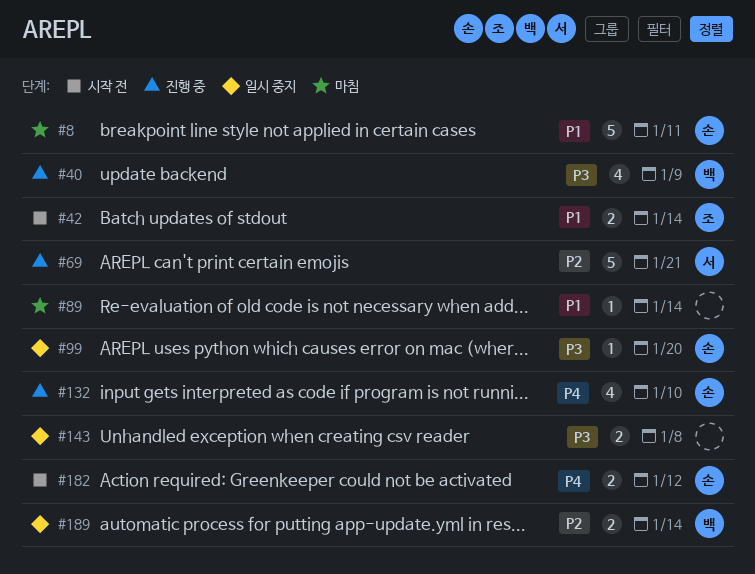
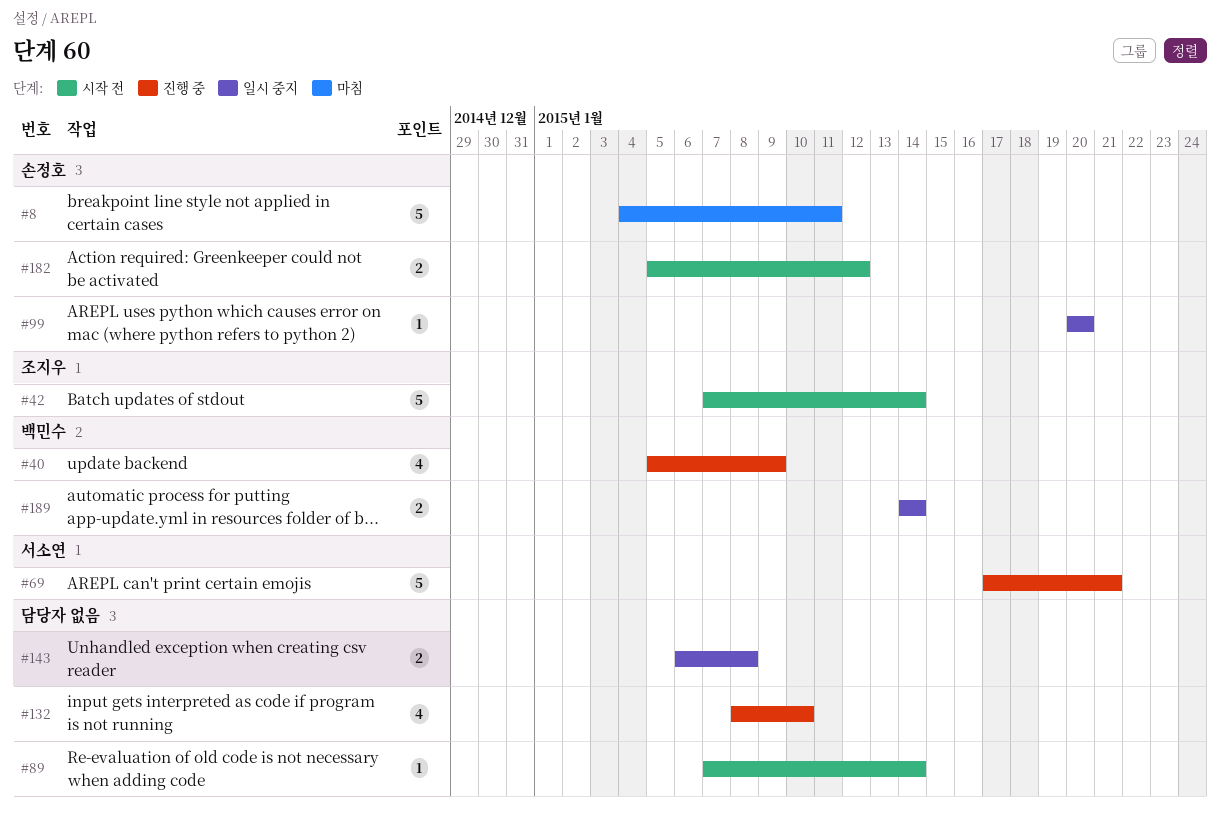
#42, estimate: 2 -> 5
#89, status: 마침 -> 시작 전
#132, owner: 손정호 -> none

